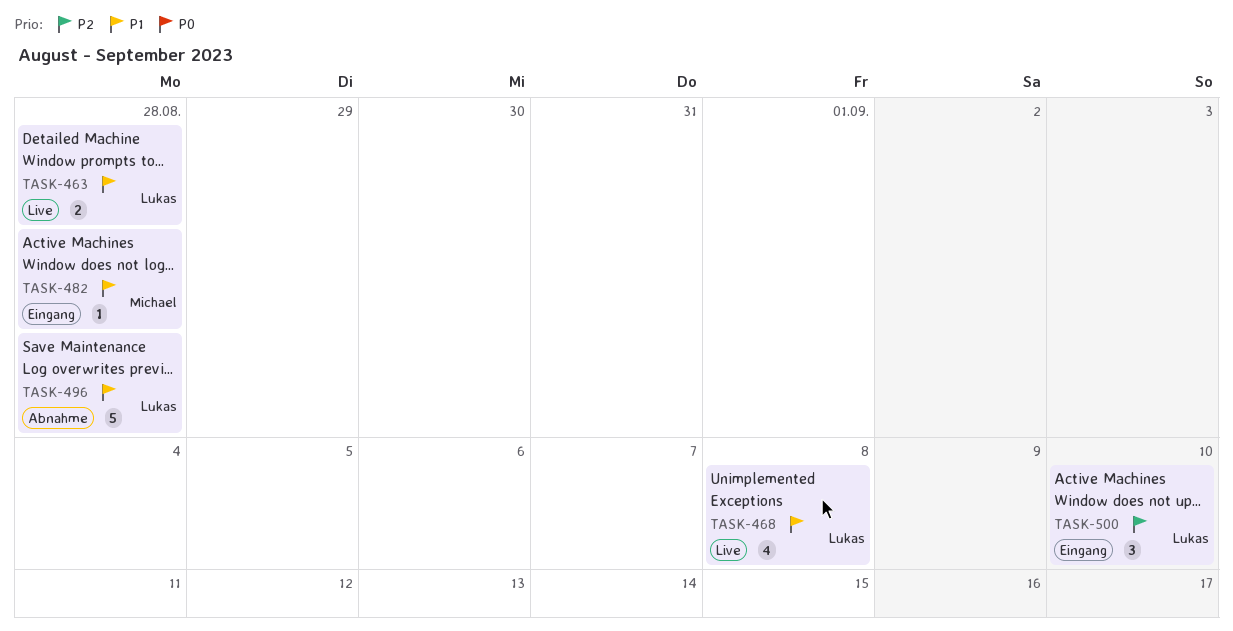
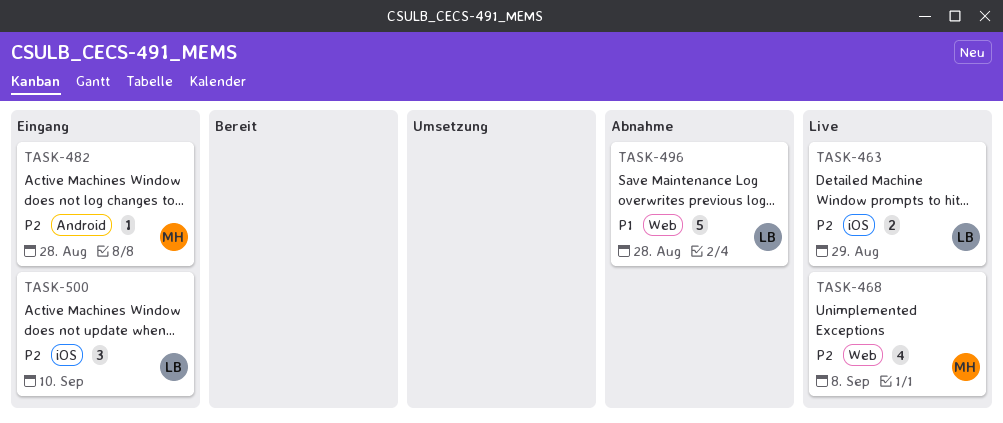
TASK-463, priority: P1 -> P2
TASK-463, due: Aug 28 -> Aug 29
TASK-468, owner: Lukas -> Michael
TASK-468, priority: P1 -> P2
TASK-482, priority: P1 -> P2

